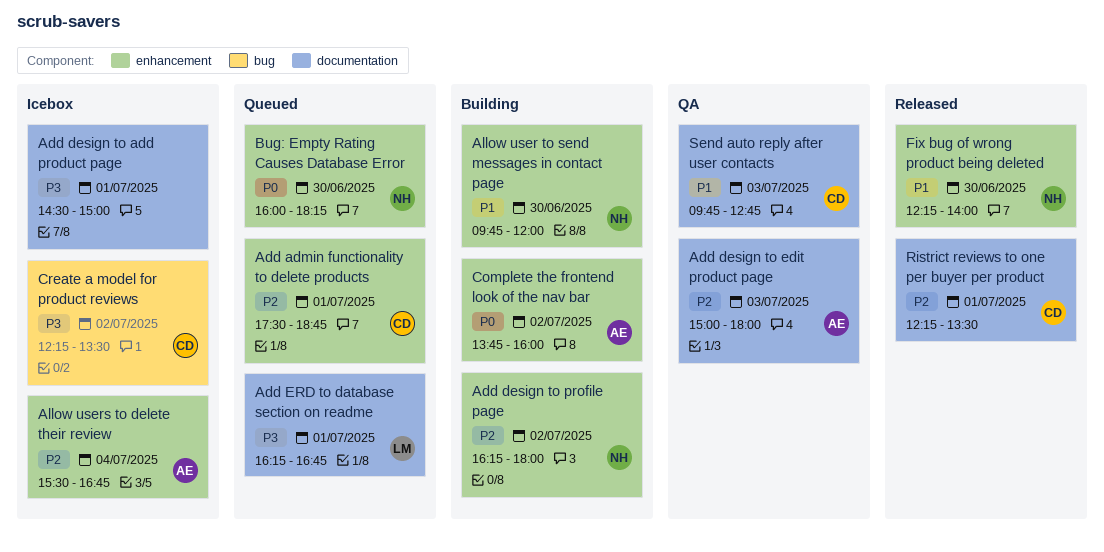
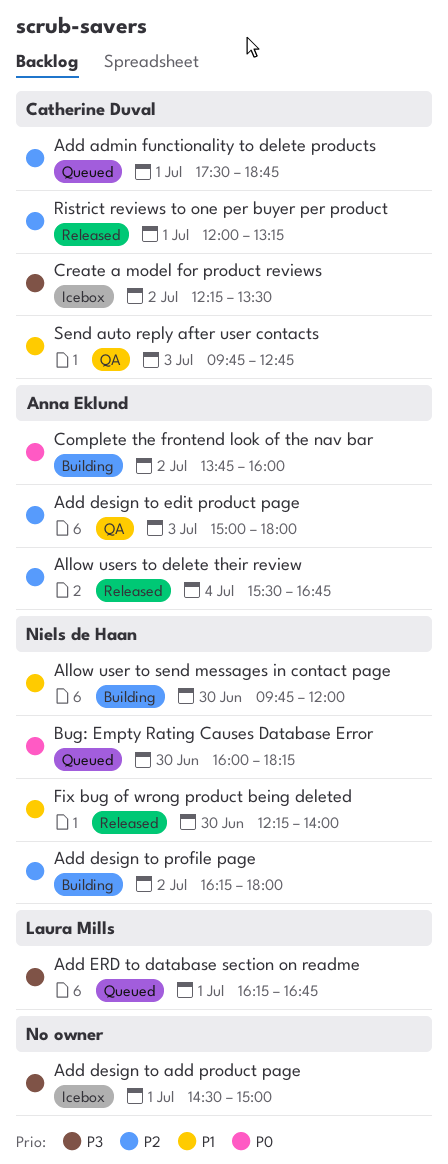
Allow users to delete their review, status: Icebox -> Released
Ristrict reviews to one per buyer per product, begins: 12:15 -> 12:00
Ristrict reviews to one per buyer per product, ends: 13:30 -> 13:15

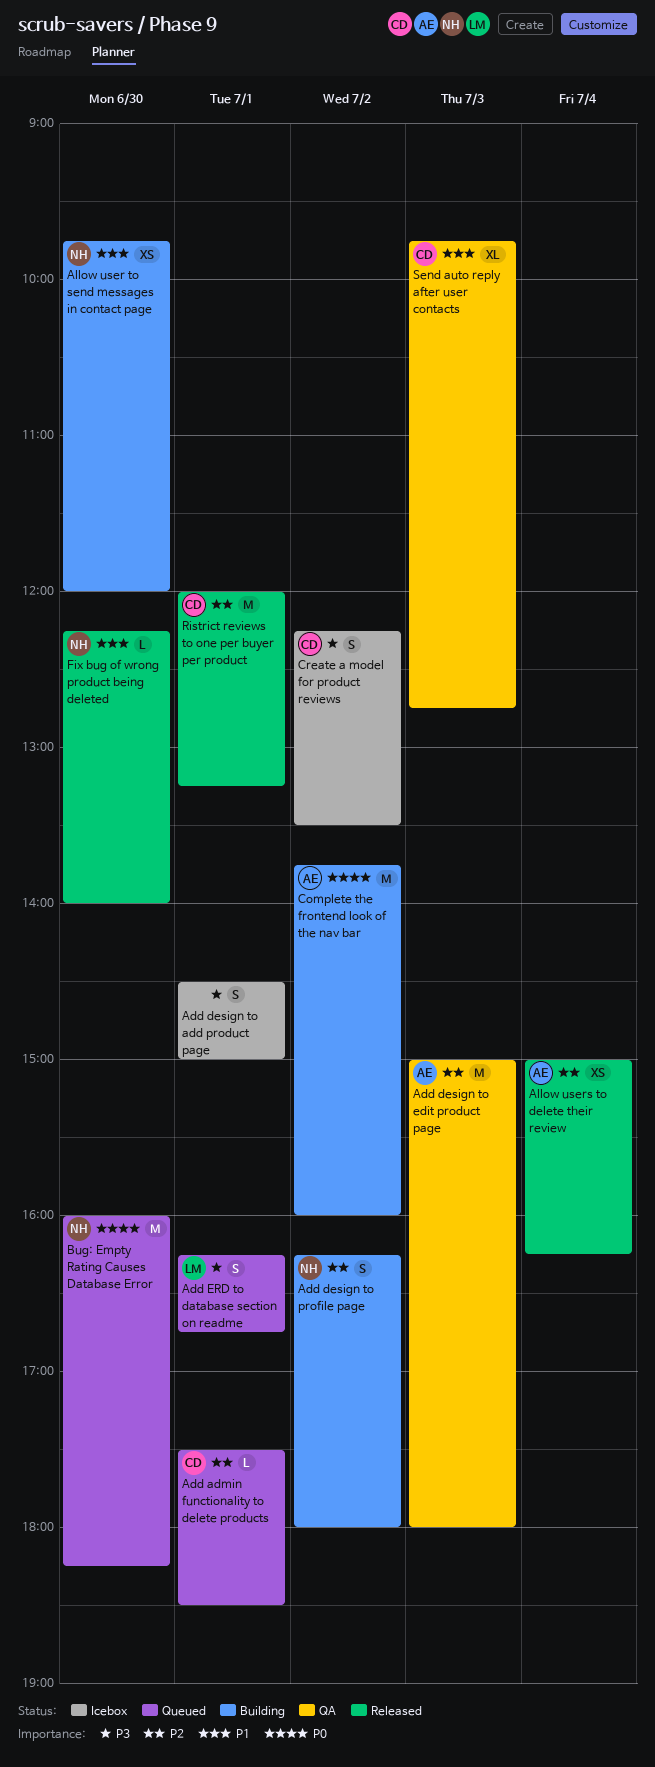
Add admin functionality to delete products, ends: 18:45 -> 18:30
Allow users to delete their review, begins: 15:30 -> 15:00
Allow users to delete their review, ends: 16:45 -> 16:15

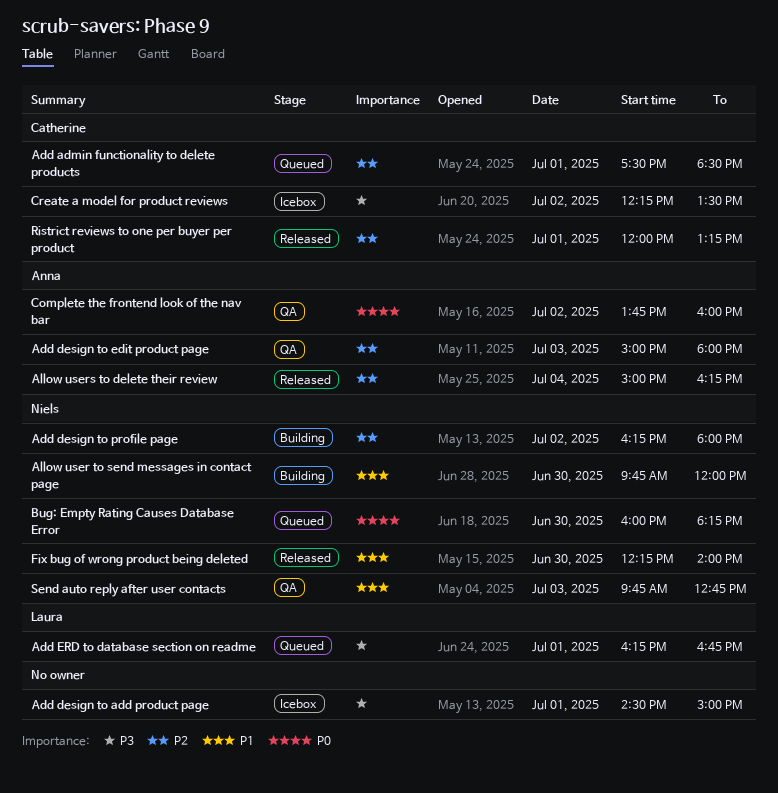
Complete the frontend look of the nav bar, status: Building -> QA
Send auto reply after user contacts, owner: Catherine -> Niels

